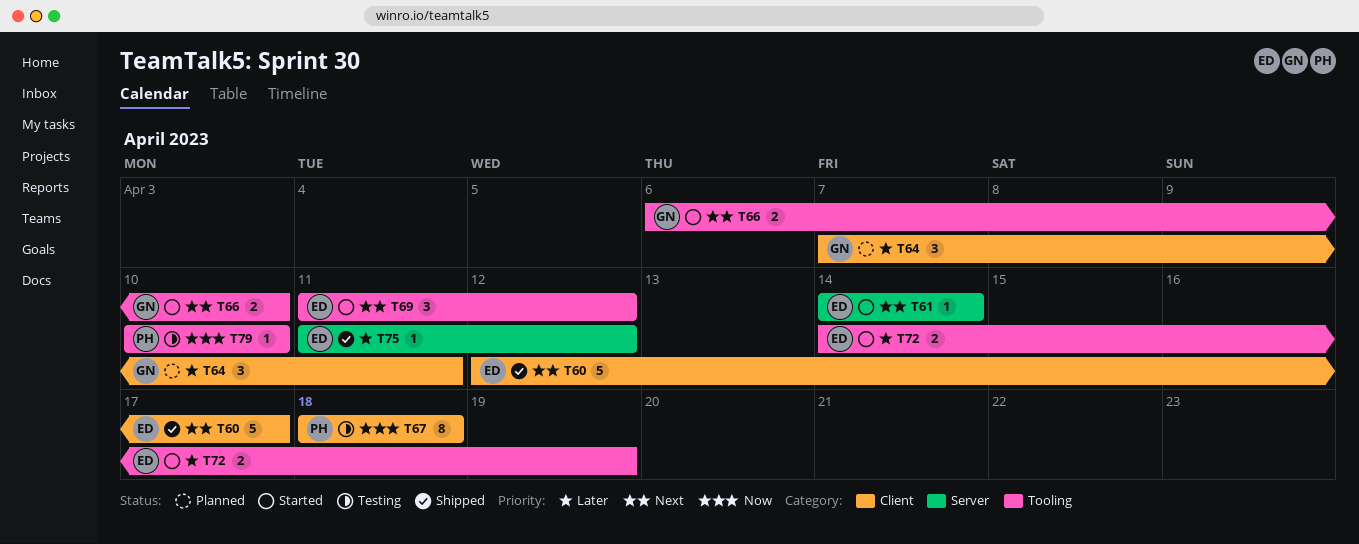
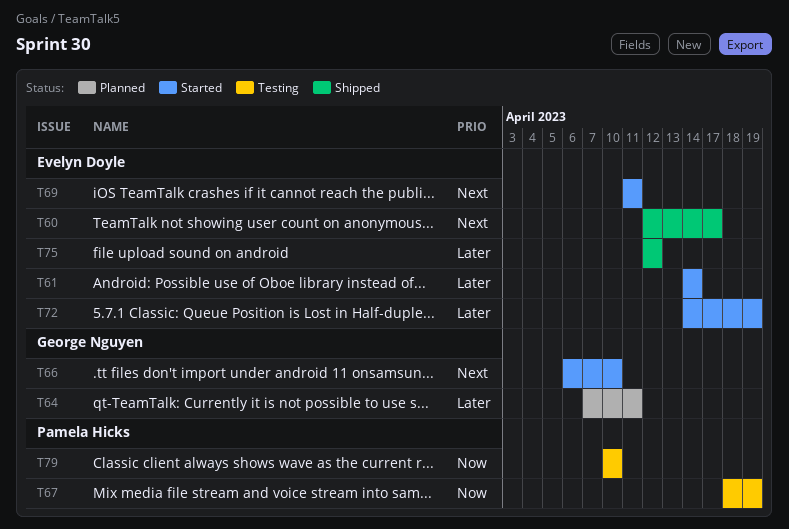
T61, priority: Next -> Later
T67, due: Apr 18 -> Apr 19
T69, due: Apr 12 -> Apr 11
T75, start: Apr 11 -> Apr 12

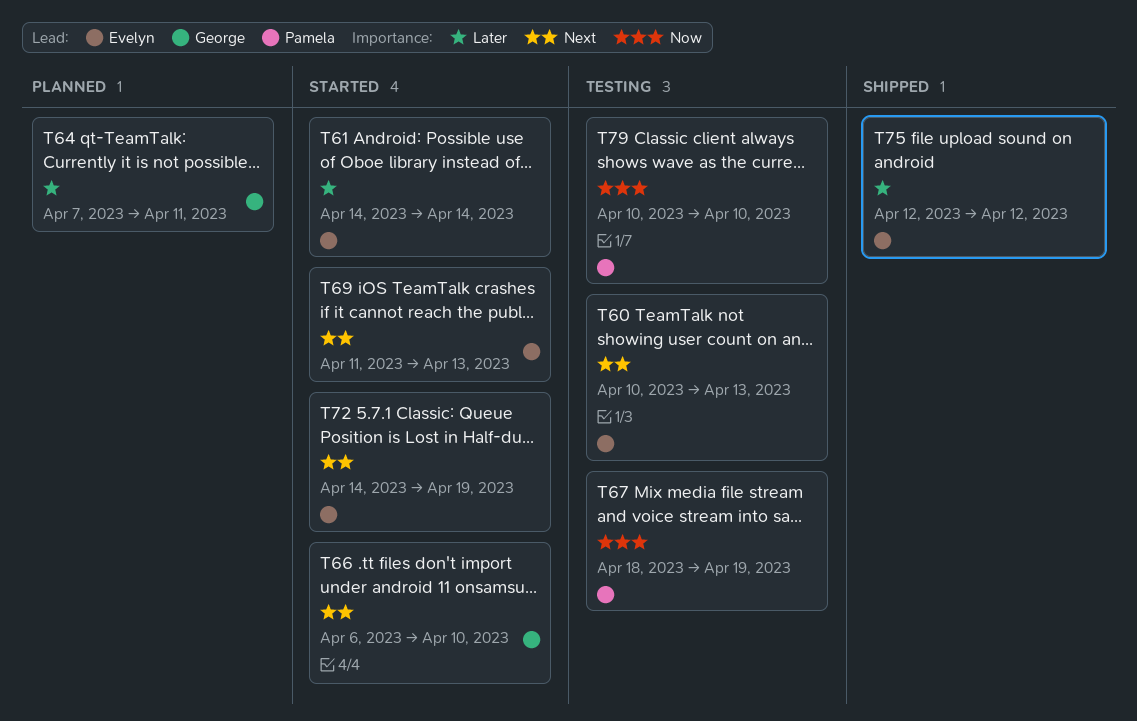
T60, status: Shipped -> Testing
T60, start: Apr 12 -> Apr 10
T60, due: Apr 17 -> Apr 13
T69, due: Apr 11 -> Apr 13
T72, priority: Later -> Next

